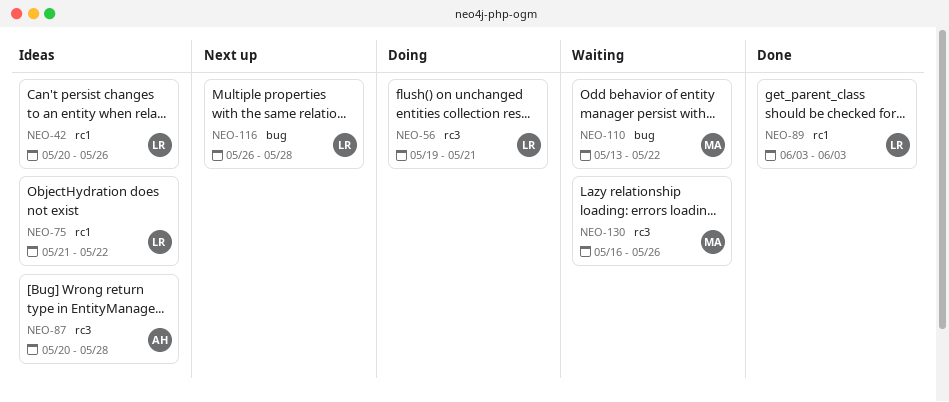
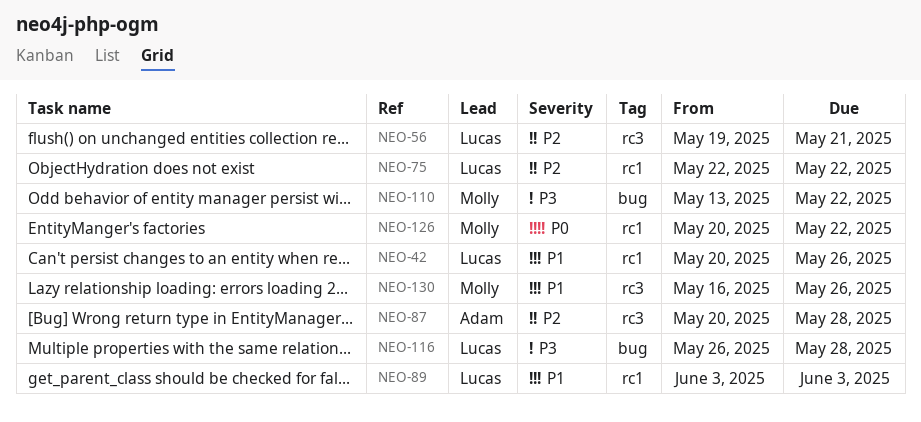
NEO-75, start: May 21 -> May 22
NEO-126: none -> present

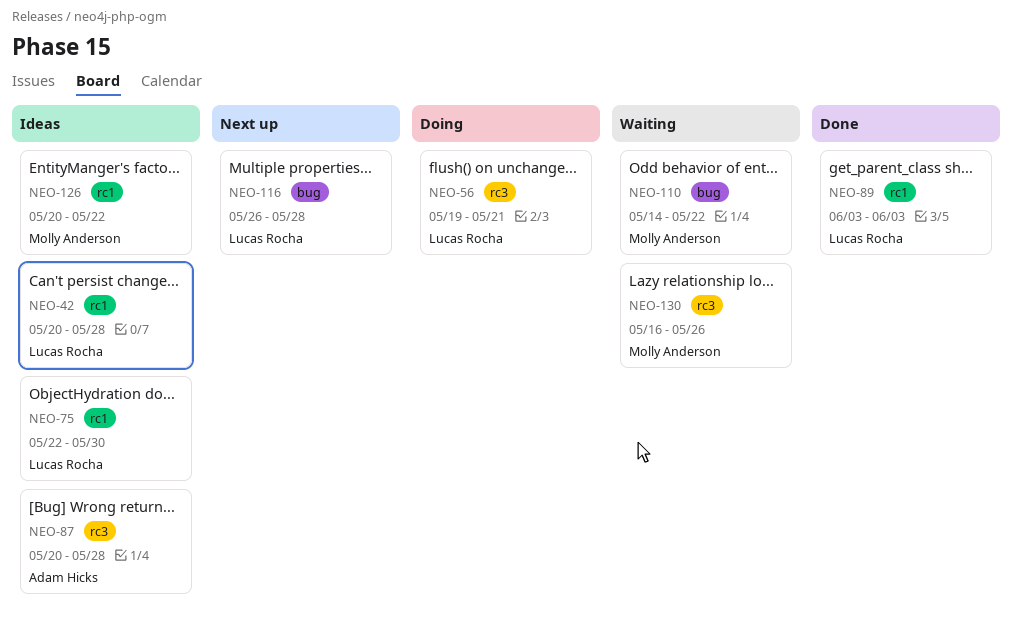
NEO-42, due: May 26 -> May 28
NEO-75, due: May 22 -> May 30
NEO-110, start: May 13 -> May 14

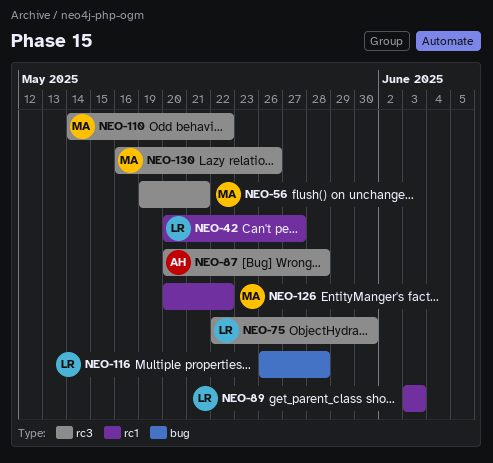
NEO-42, due: May 28 -> May 27
NEO-56, owner: Lucas Rocha -> Molly Anderson
NEO-75, label: rc1 -> rc3
NEO-110, label: bug -> rc3

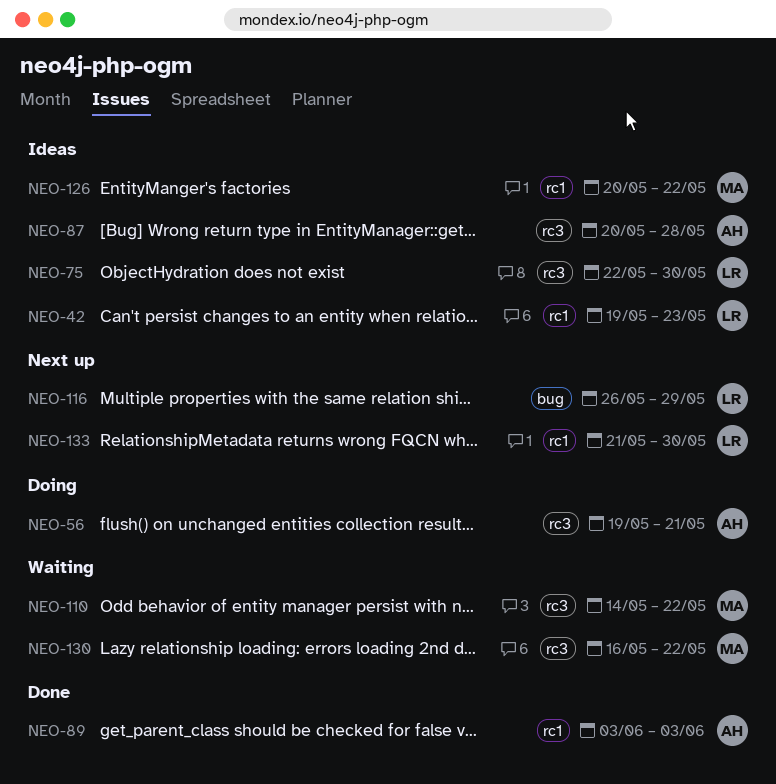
NEO-42, start: May 20 -> May 19
NEO-42, due: May 27 -> May 23
NEO-56, owner: MA -> AH
NEO-89, owner: LR -> AH
NEO-116, due: May 28 -> May 29
NEO-130, due: May 26 -> May 22
NEO-133: none -> present

